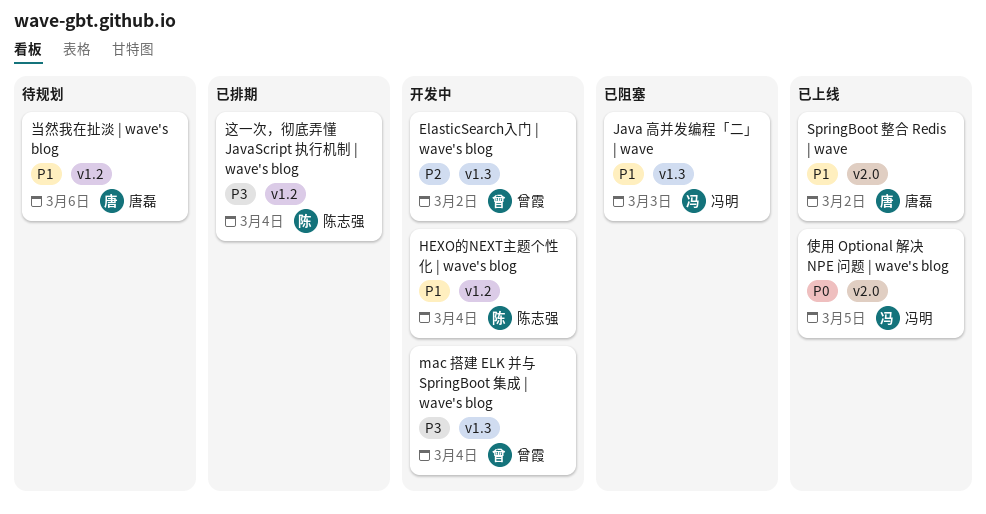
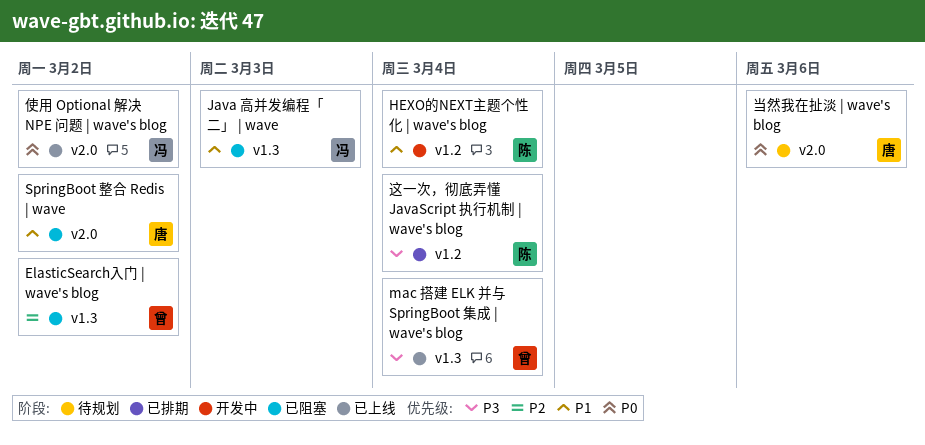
ElasticSearch入门 | wave's blog, status: 开发中 -> 已阻塞
mac 搭建 ELK 并与 SpringBoot 集成 | wave's blog, status: 开发中 -> 已上线
SpringBoot 整合 Redis | wave, status: 已上线 -> 已阻塞
使用 Optional 解决 NPE 问题 | wave's blog, due: Mar 5 -> Mar 2
当然我在扯淡 | wave's blog, priority: P1 -> P0
当然我在扯淡 | wave's blog, label: v1.2 -> v2.0

